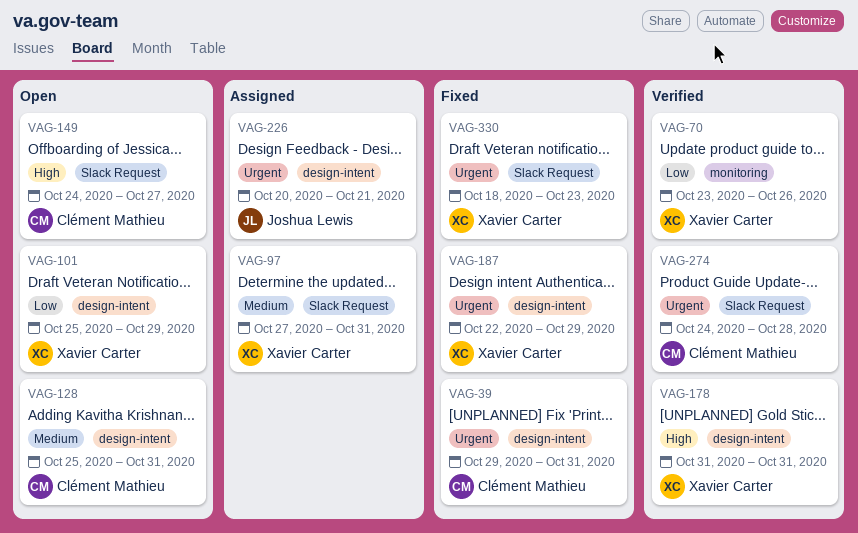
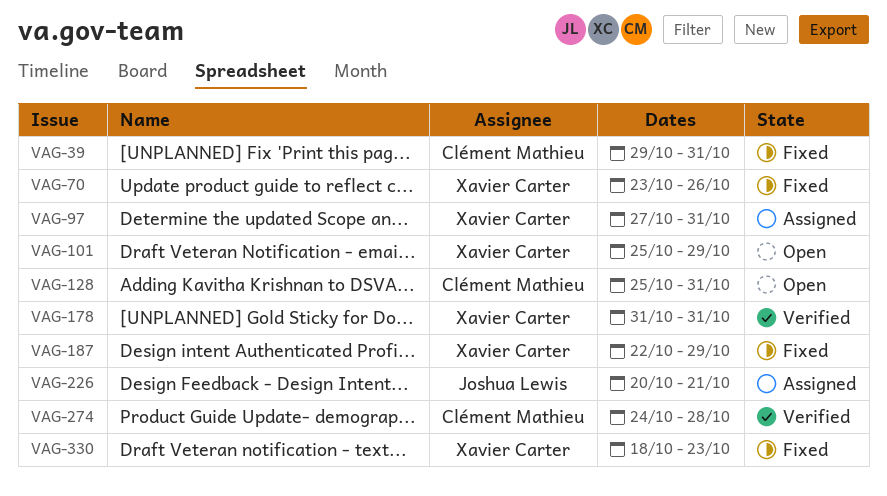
VAG-70, status: Verified -> Fixed
VAG-149: present -> none

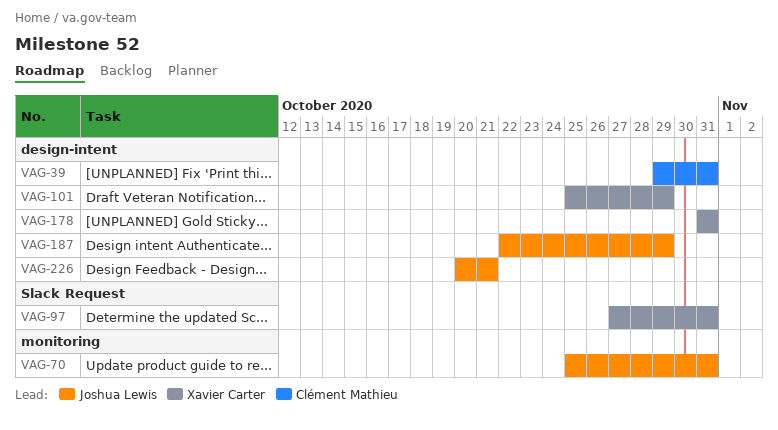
VAG-70, owner: Xavier Carter -> Joshua Lewis
VAG-70, start: Oct 23 -> Oct 25
VAG-70, due: Oct 26 -> Oct 31
VAG-128: present -> none
VAG-187, owner: Xavier Carter -> Joshua Lewis
VAG-274: present -> none
VAG-330: present -> none

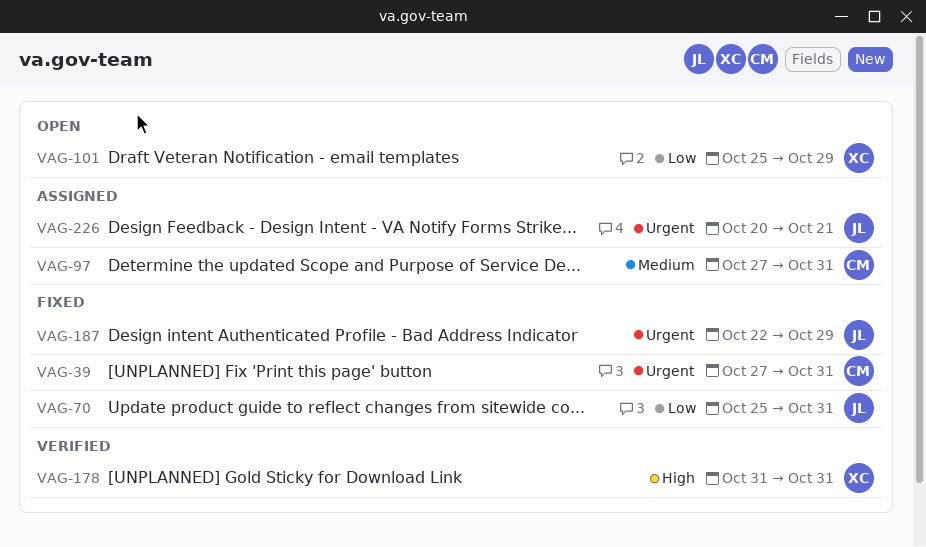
VAG-39, start: Oct 29 -> Oct 27
VAG-97, owner: Xavier Carter -> Clément Mathieu

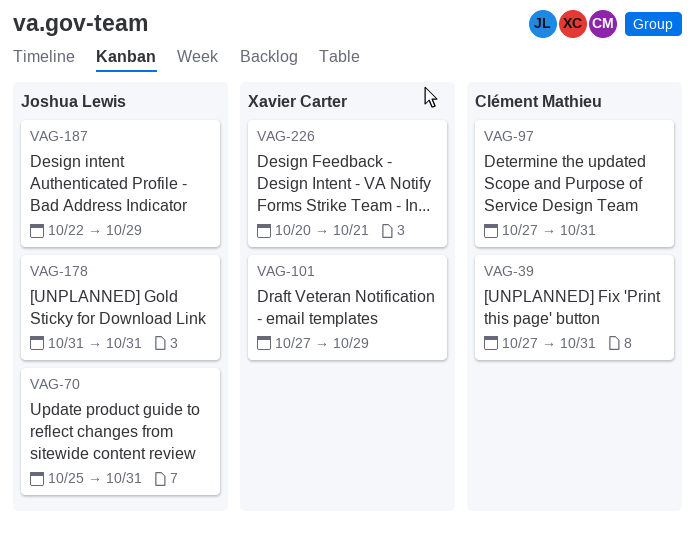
VAG-101, start: Oct 25 -> Oct 27
VAG-178, owner: Xavier Carter -> Joshua Lewis
VAG-226, owner: Joshua Lewis -> Xavier Carter

